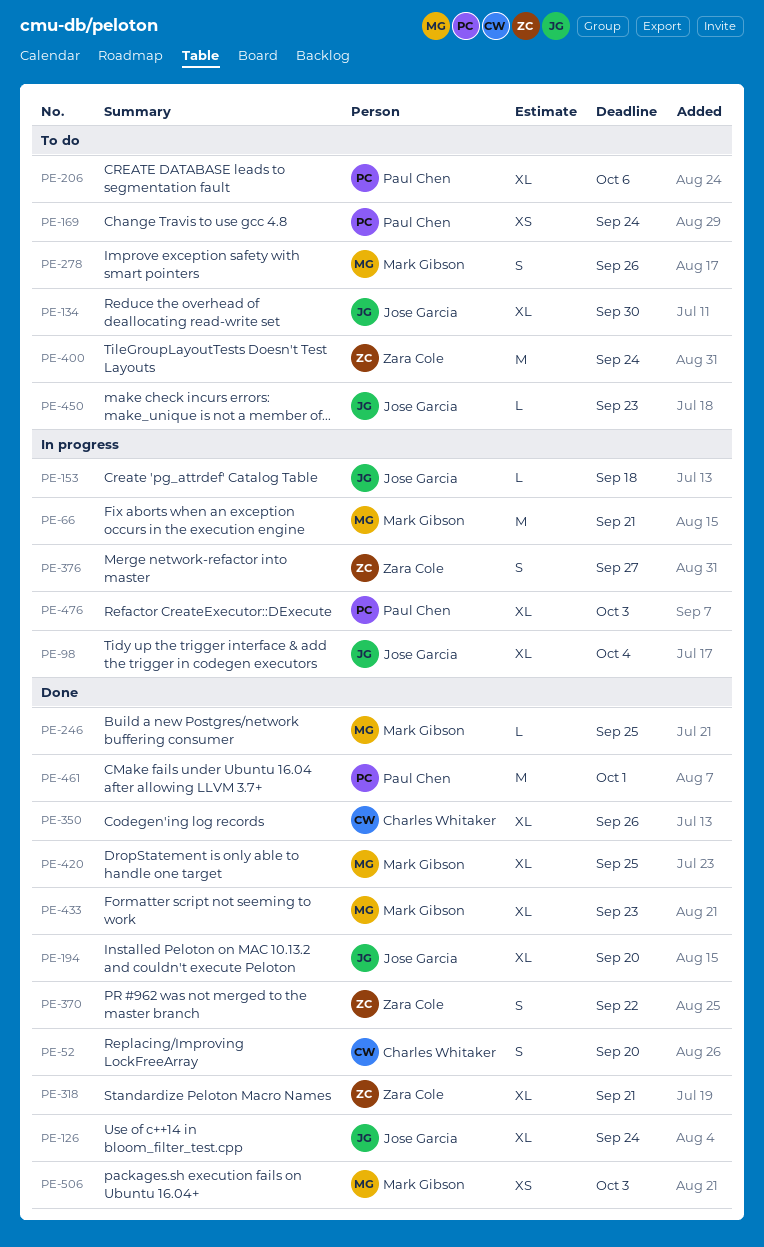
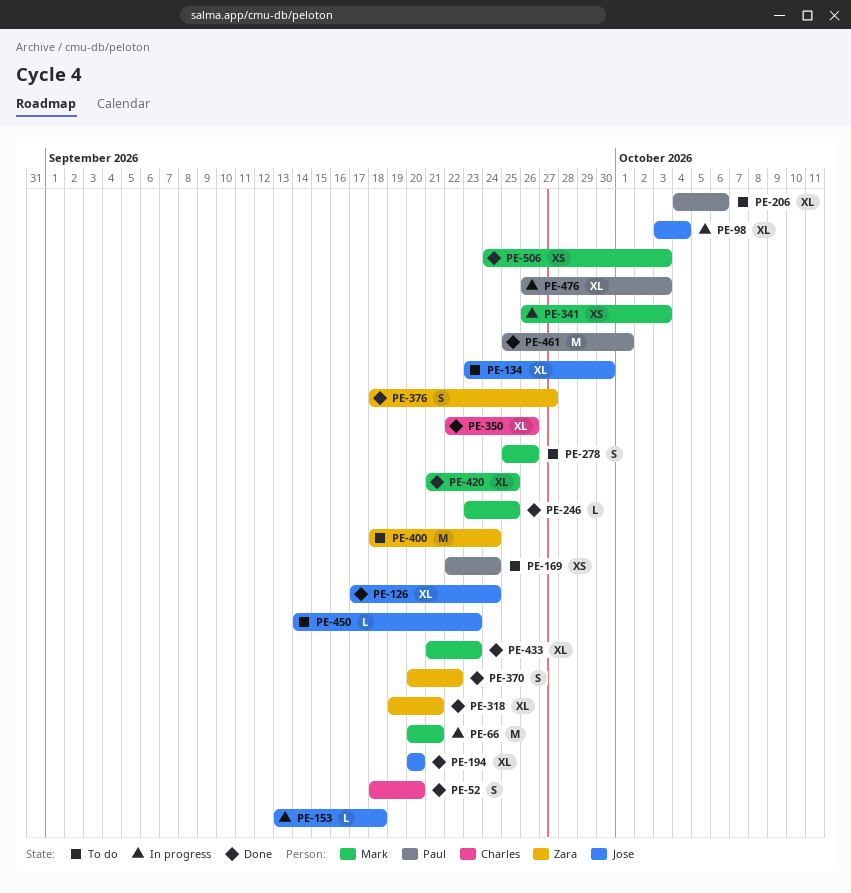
PE-341: none -> present
PE-376, status: In progress -> Done

